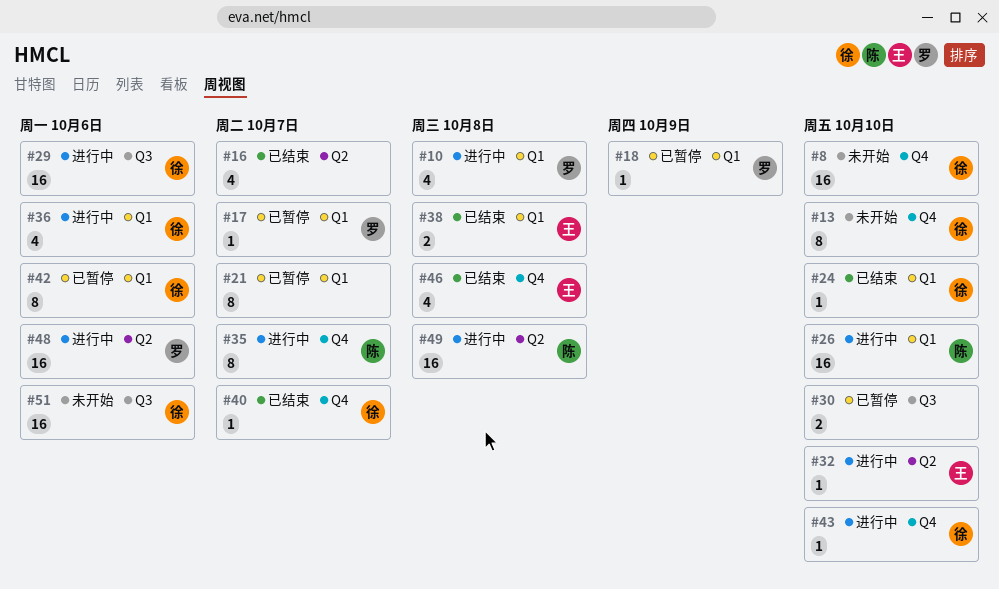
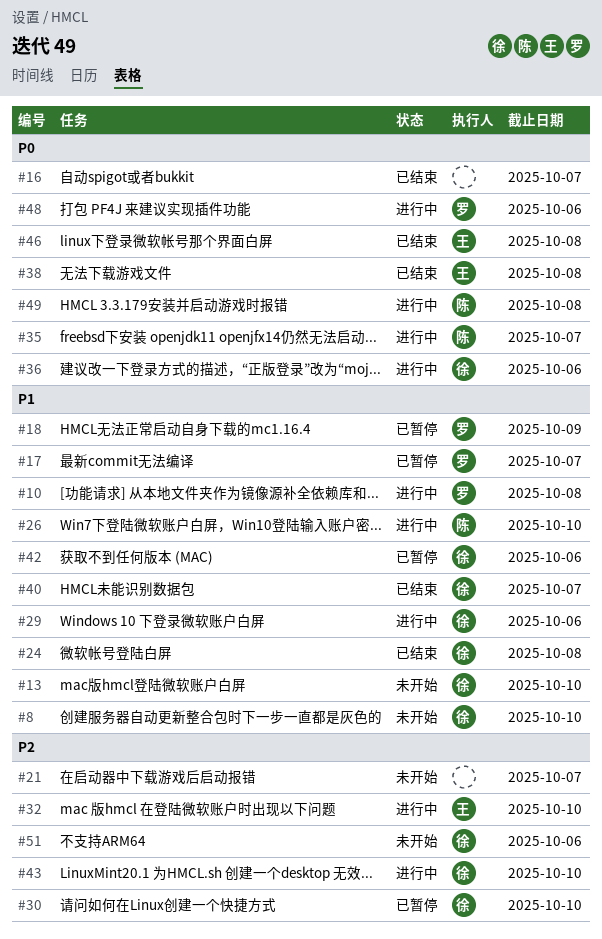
#21, status: 已暂停 -> 未开始
#24, due: Oct 10 -> Oct 8
#30, owner: none -> 徐

